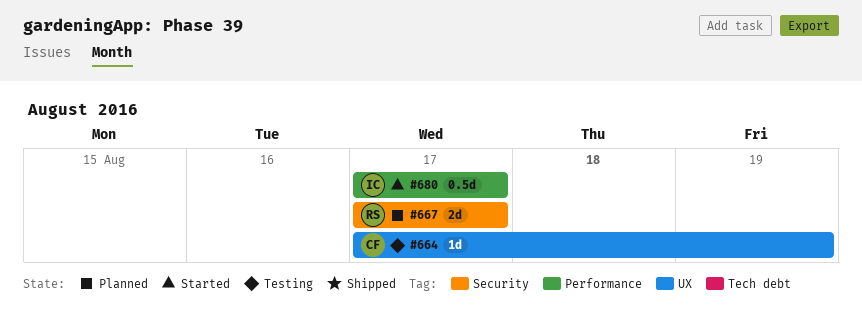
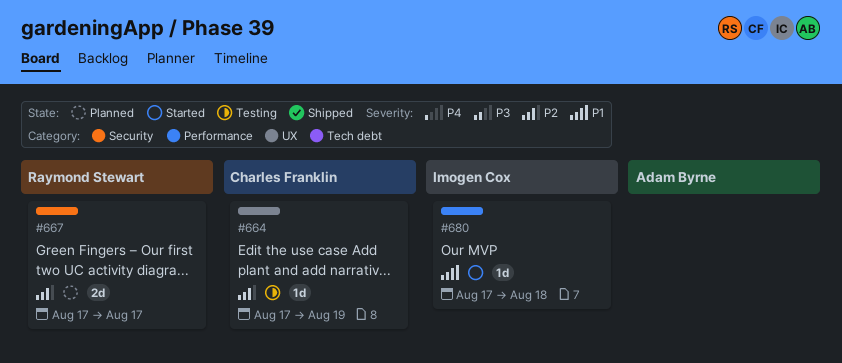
#680, estimate: 0.5d -> 1d
#680, due: Aug 17 -> Aug 18

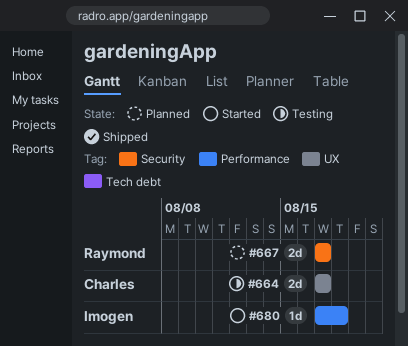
#664, estimate: 1d -> 2d
#664, due: Aug 19 -> Aug 17

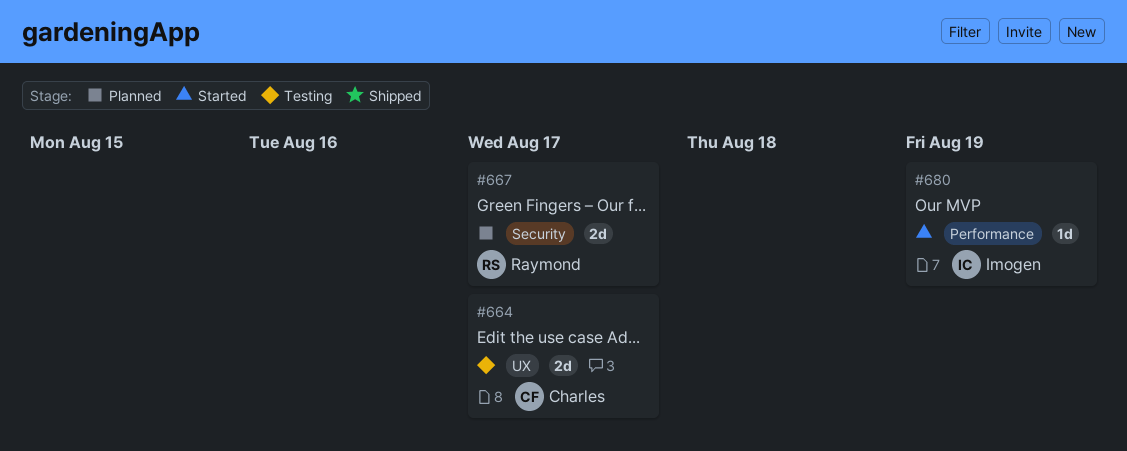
#680, due: Aug 18 -> Aug 19

